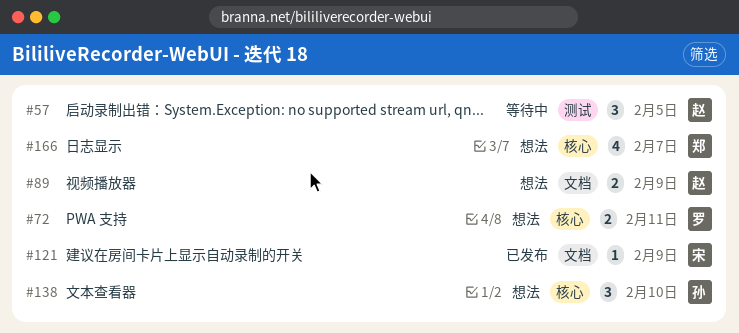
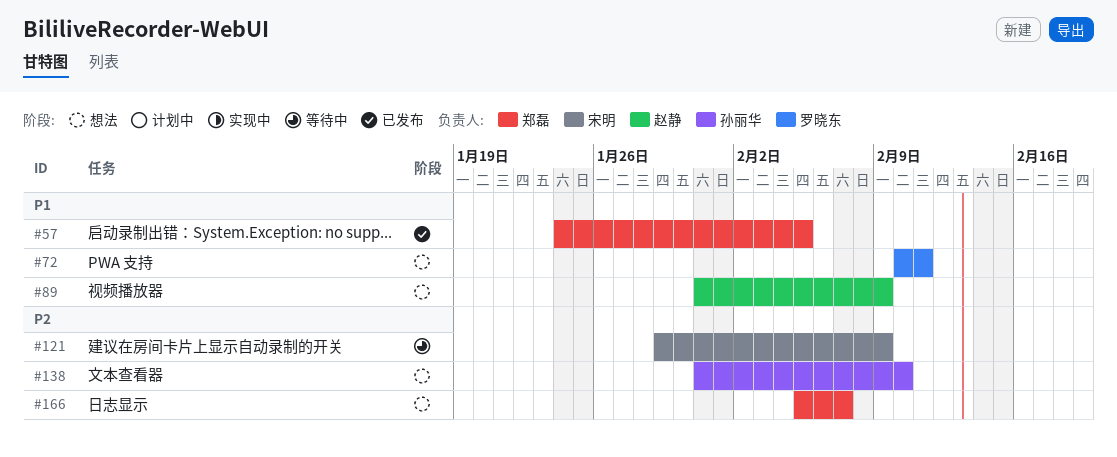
#57, status: 等待中 -> 已发布
#57, owner: 赵静 -> 郑磊
#121, status: 已发布 -> 等待中

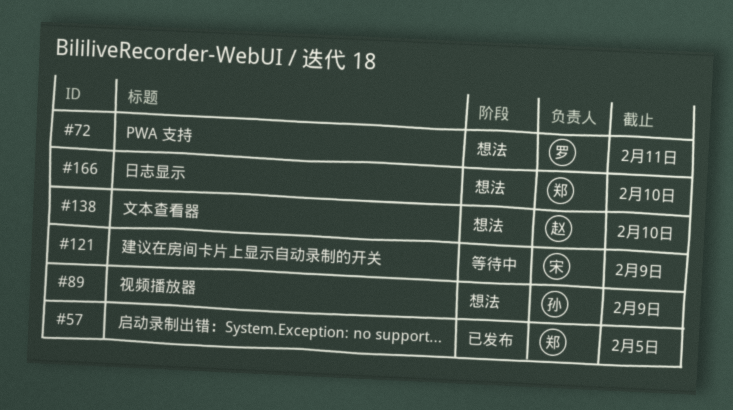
#89, owner: 赵静 -> 孙丽华
#138, owner: 孙丽华 -> 赵静
#166, due: Feb 7 -> Feb 10

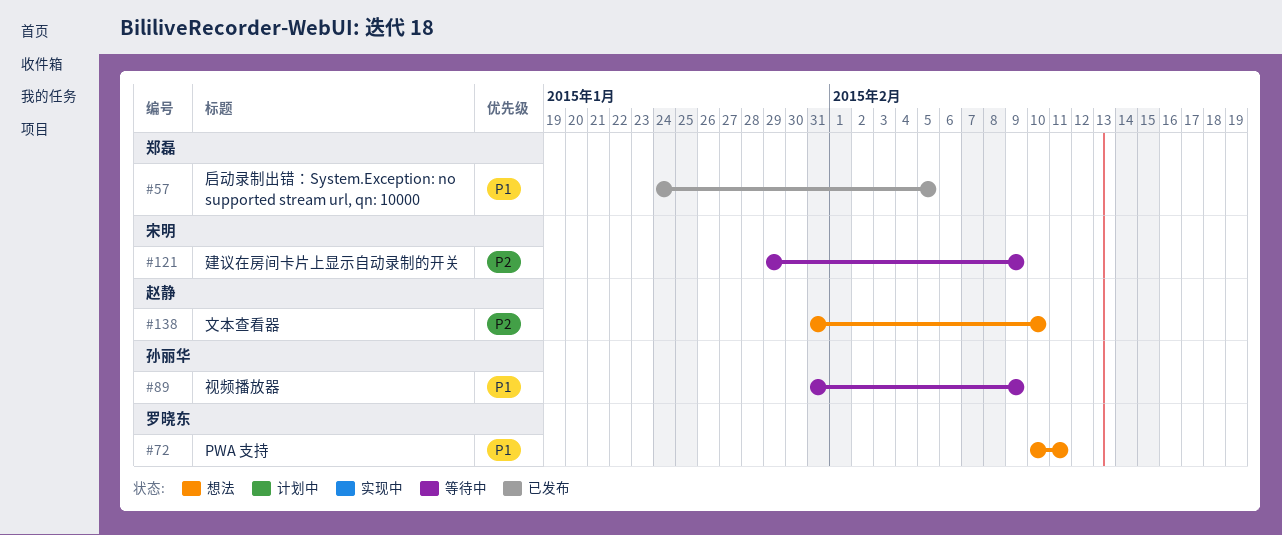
#89, status: 想法 -> 等待中
#166: present -> none

